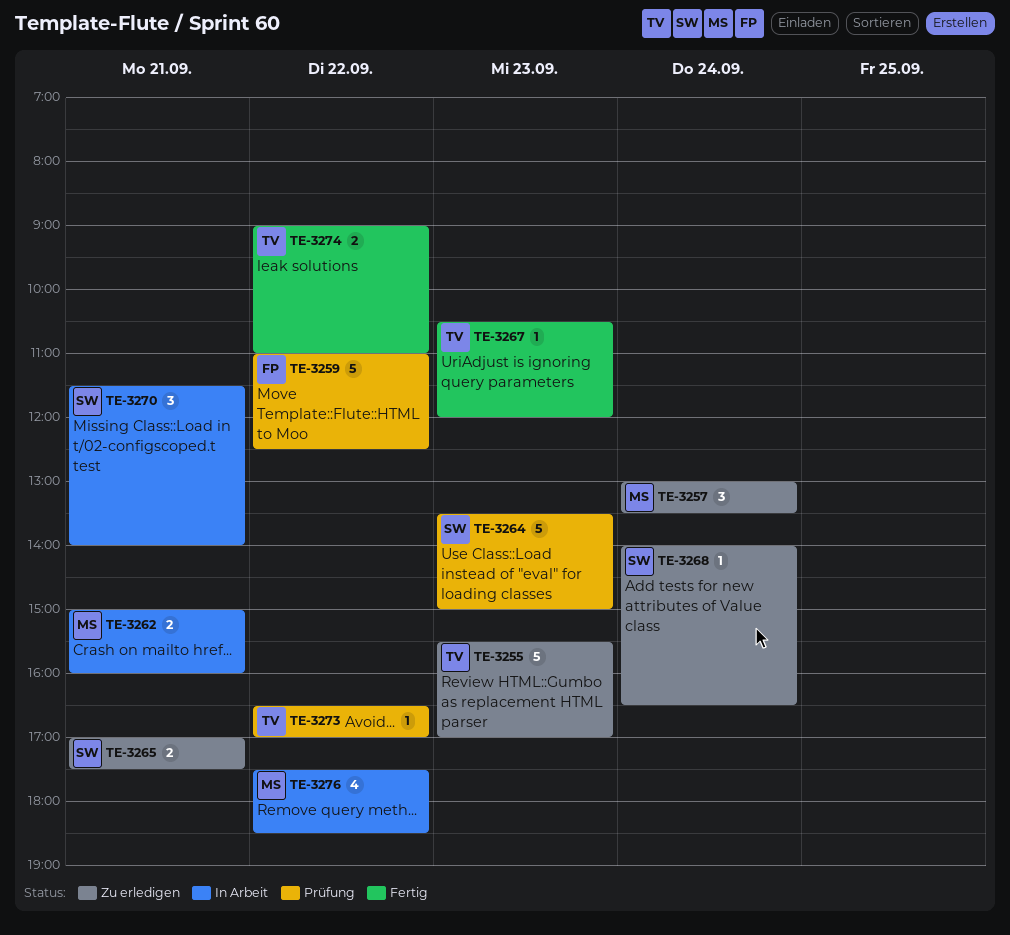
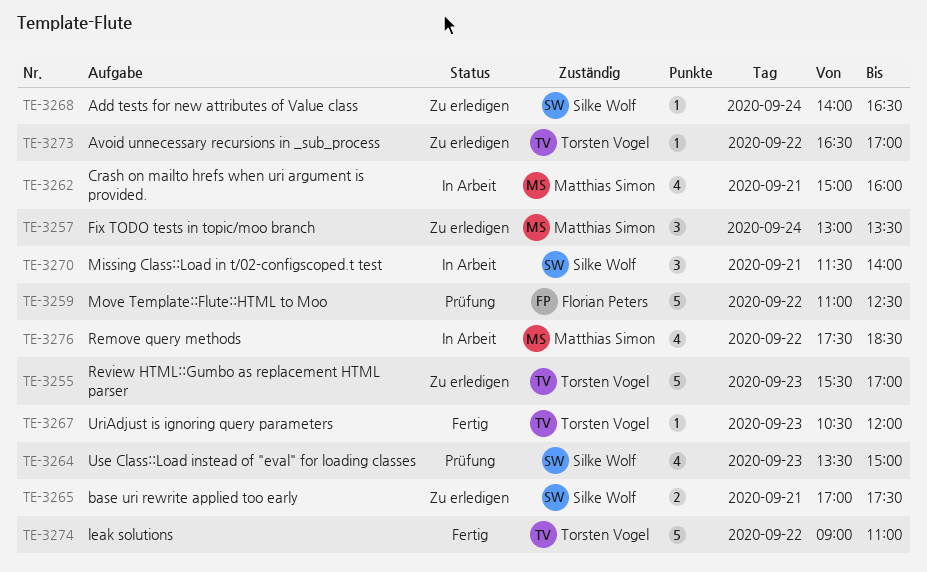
TE-3262, estimate: 2 -> 4
TE-3264, estimate: 5 -> 4
TE-3273, status: Prüfung -> Zu erledigen
TE-3274, estimate: 2 -> 5

